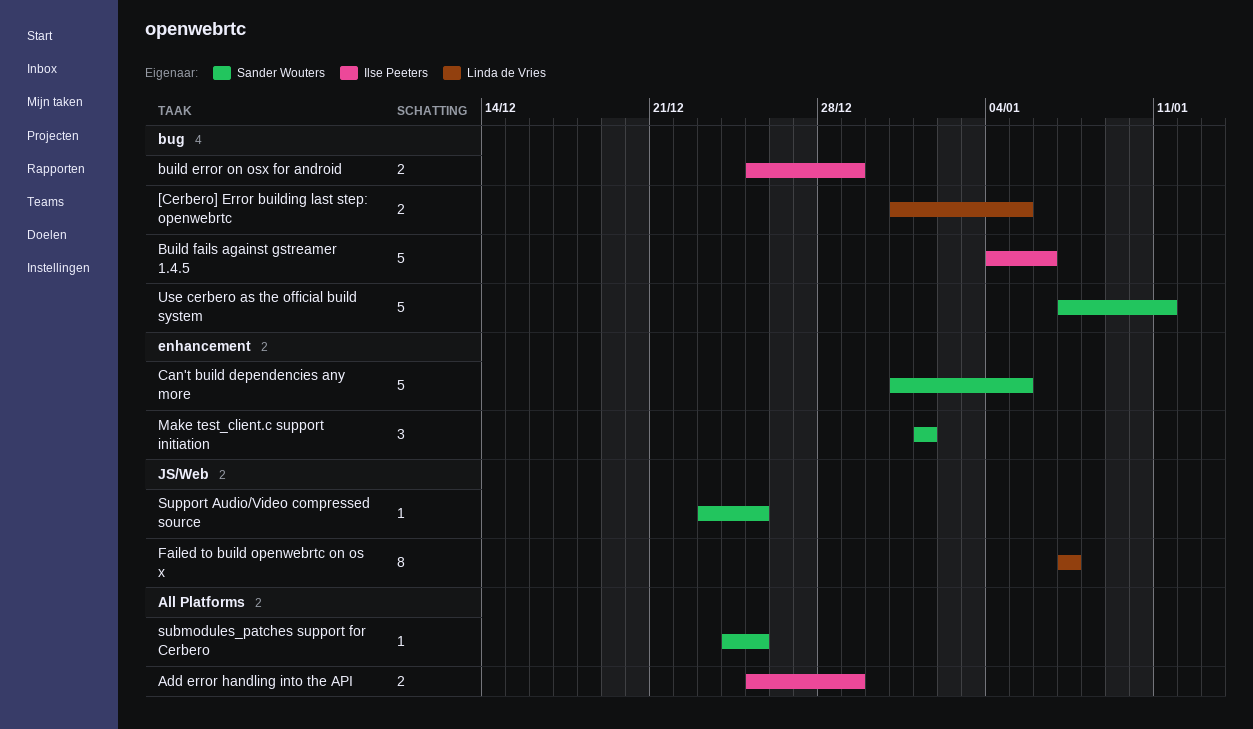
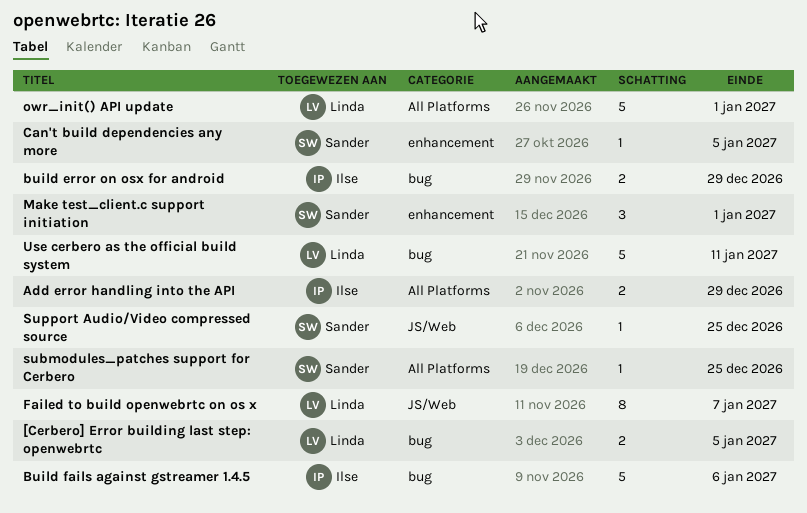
Can't build dependencies any more, estimate: 5 -> 1
owr_init() API update: none -> present
Use cerbero as the official build system, owner: Sander Wouters -> Linda de Vries

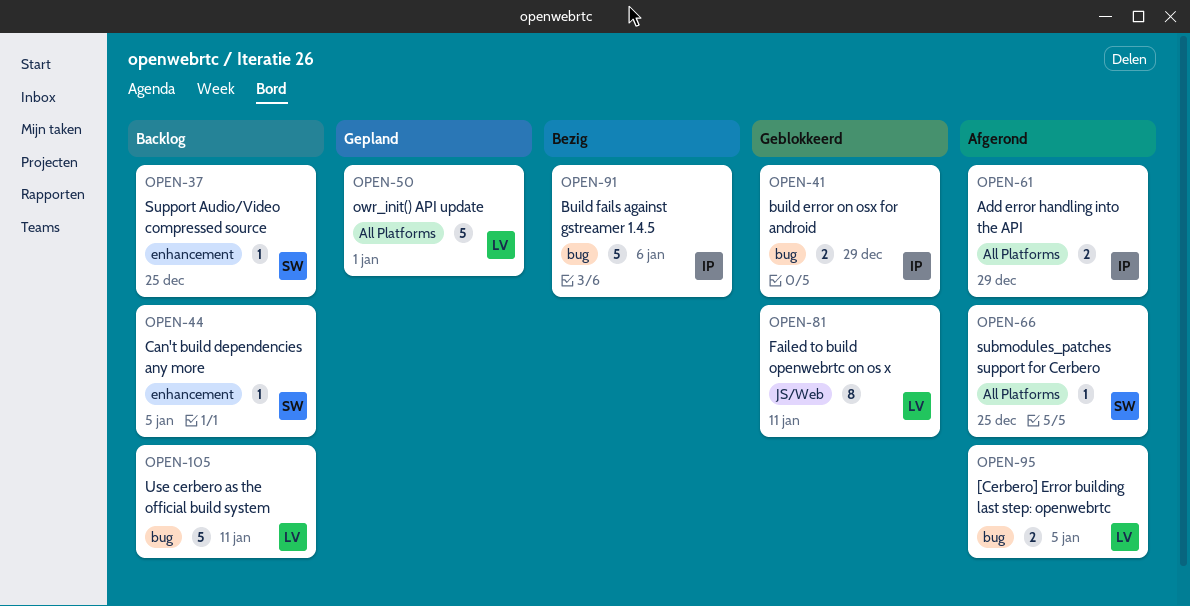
Failed to build openwebrtc on os x, due: Jan 7 -> Jan 11
Make test_client.c support initiation: present -> none
Support Audio/Video compressed source, label: JS/Web -> enhancement

